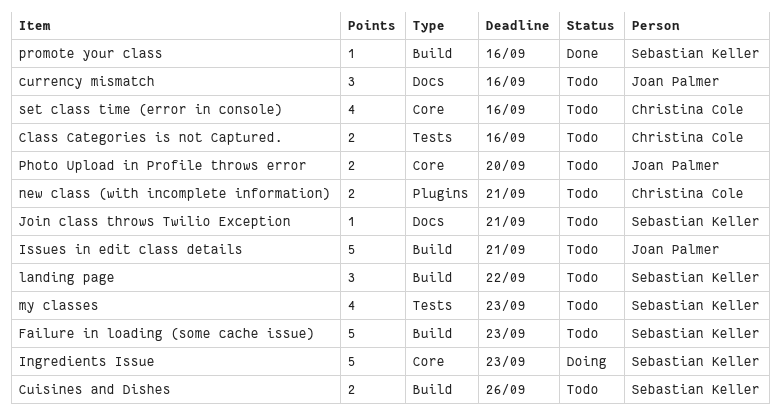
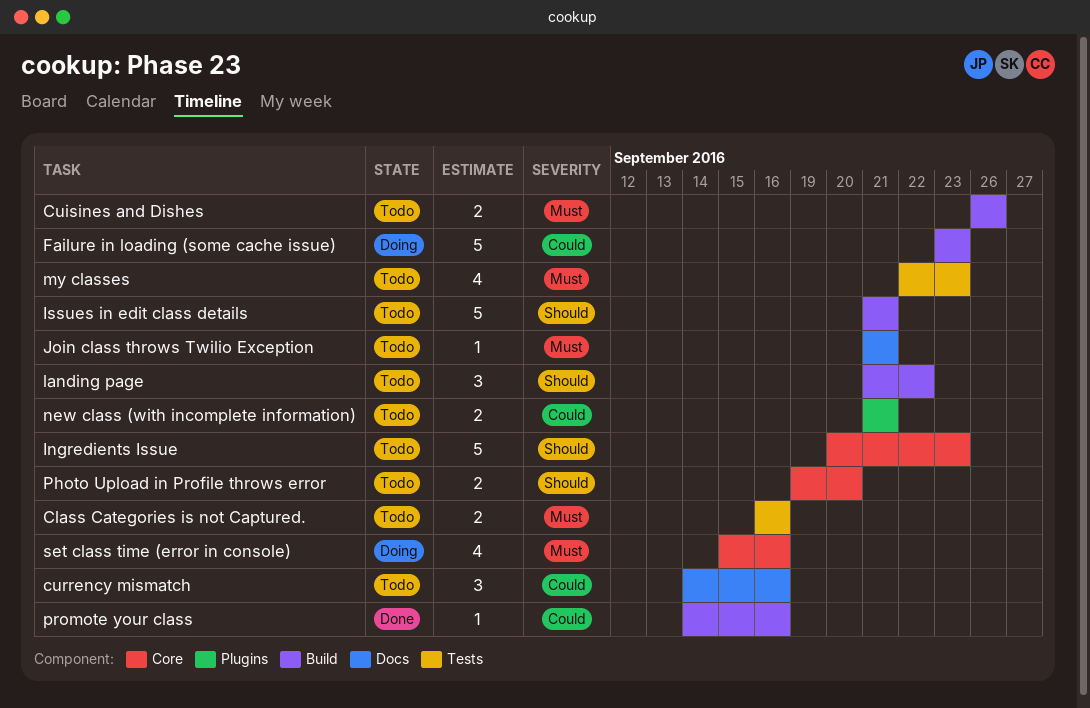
Failure in loading (some cache issue), status: Todo -> Doing
Ingredients Issue, status: Doing -> Todo
set class time (error in console), status: Todo -> Doing

